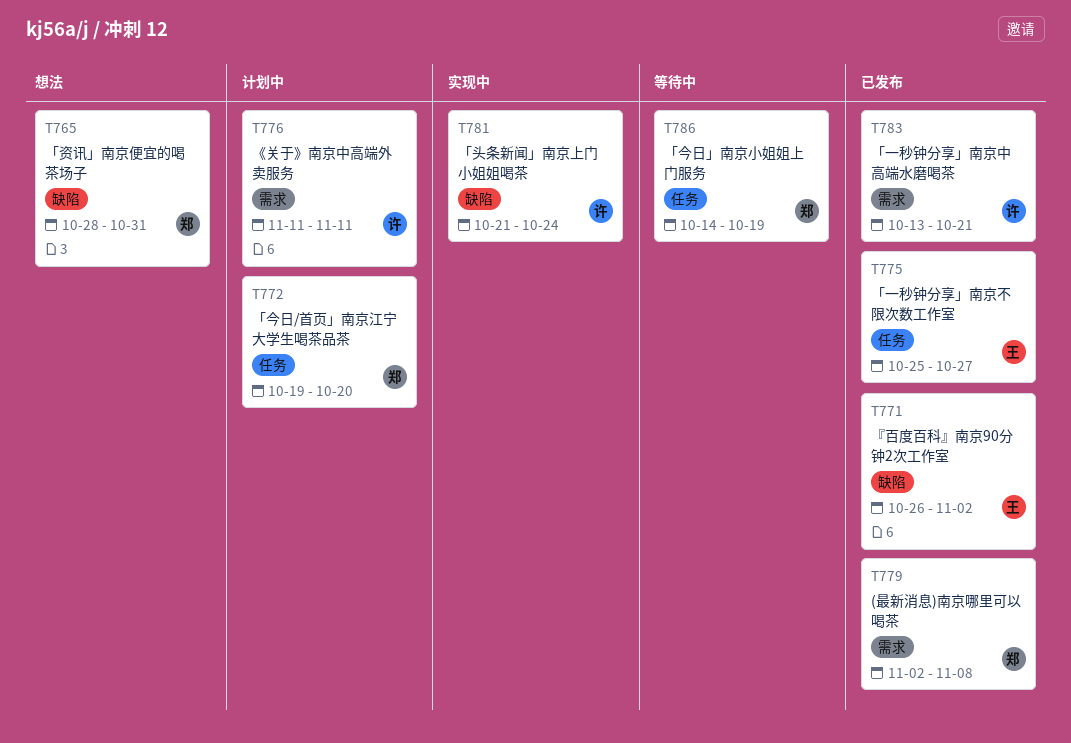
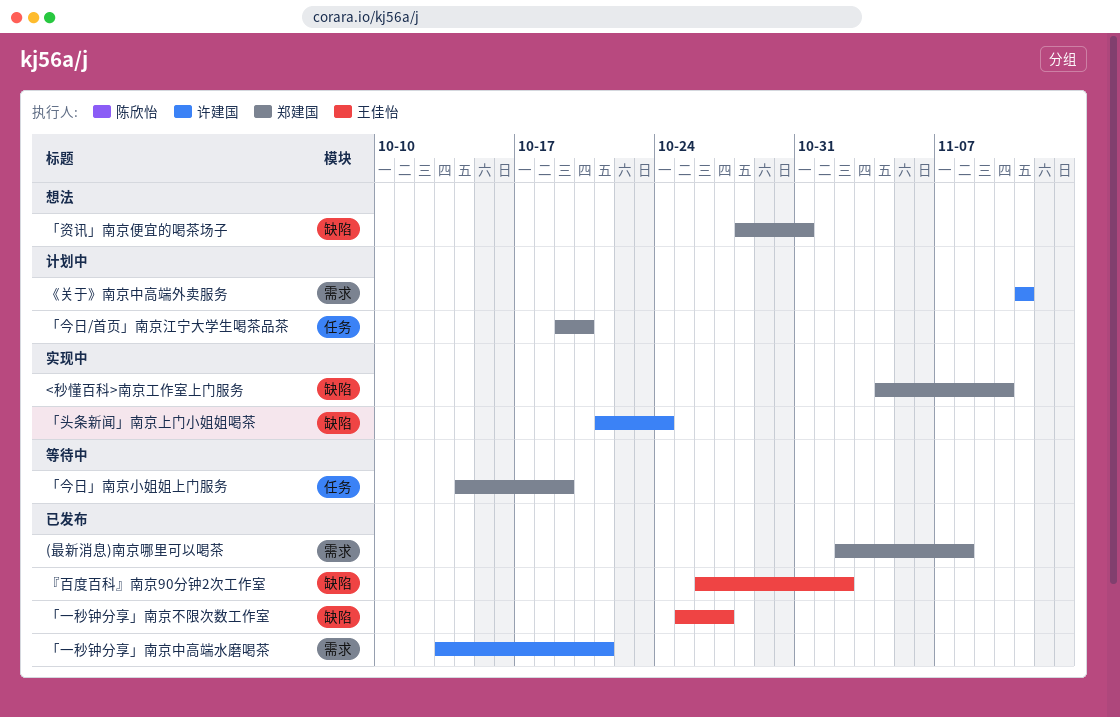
<秒懂百科>南京工作室上门服务: none -> present
「一秒钟分享」南京不限次数工作室, label: 任务 -> 缺陷

